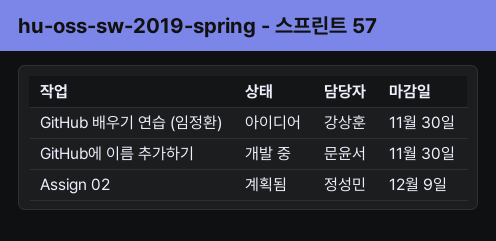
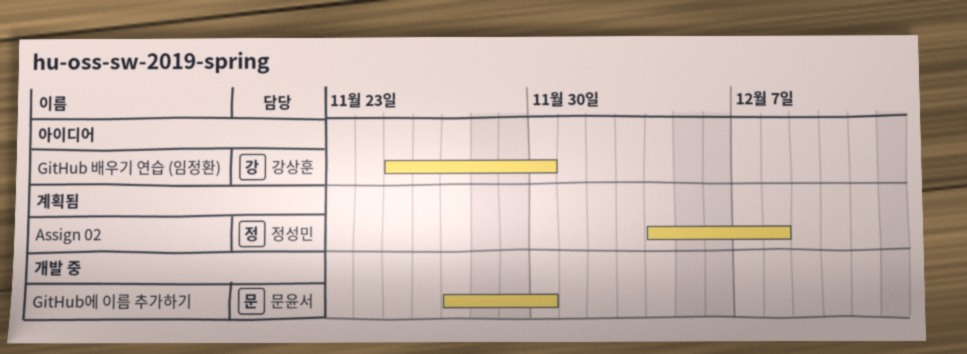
Assign 02, due: Dec 9 -> Dec 8

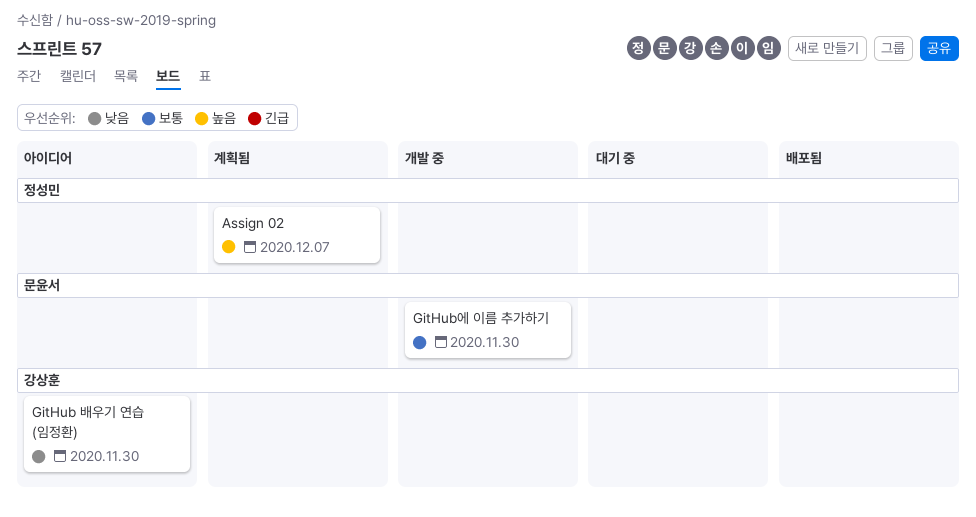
Assign 02, due: Dec 8 -> Dec 7

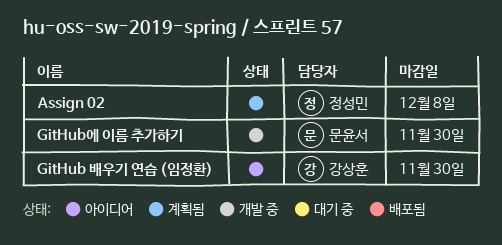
Assign 02, due: Dec 7 -> Dec 8

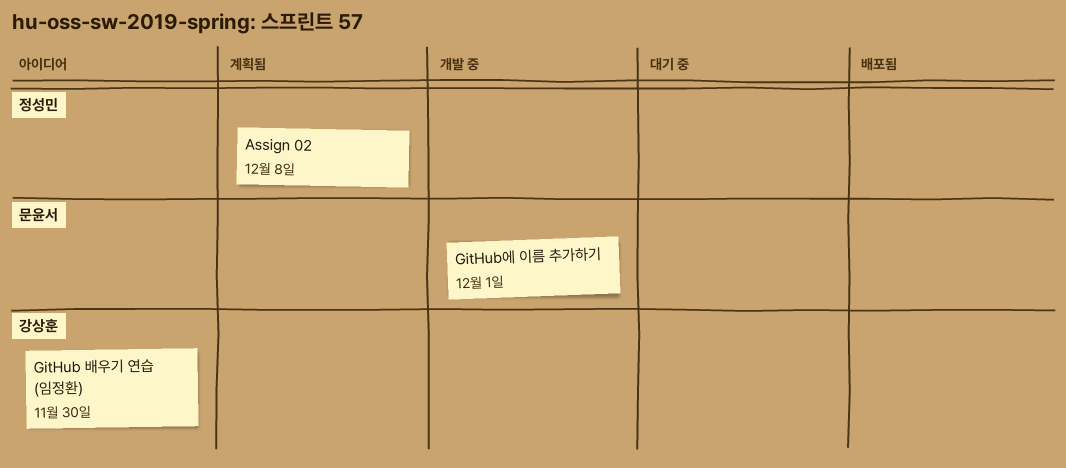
GitHub에 이름 추가하기, due: Nov 30 -> Dec 1

